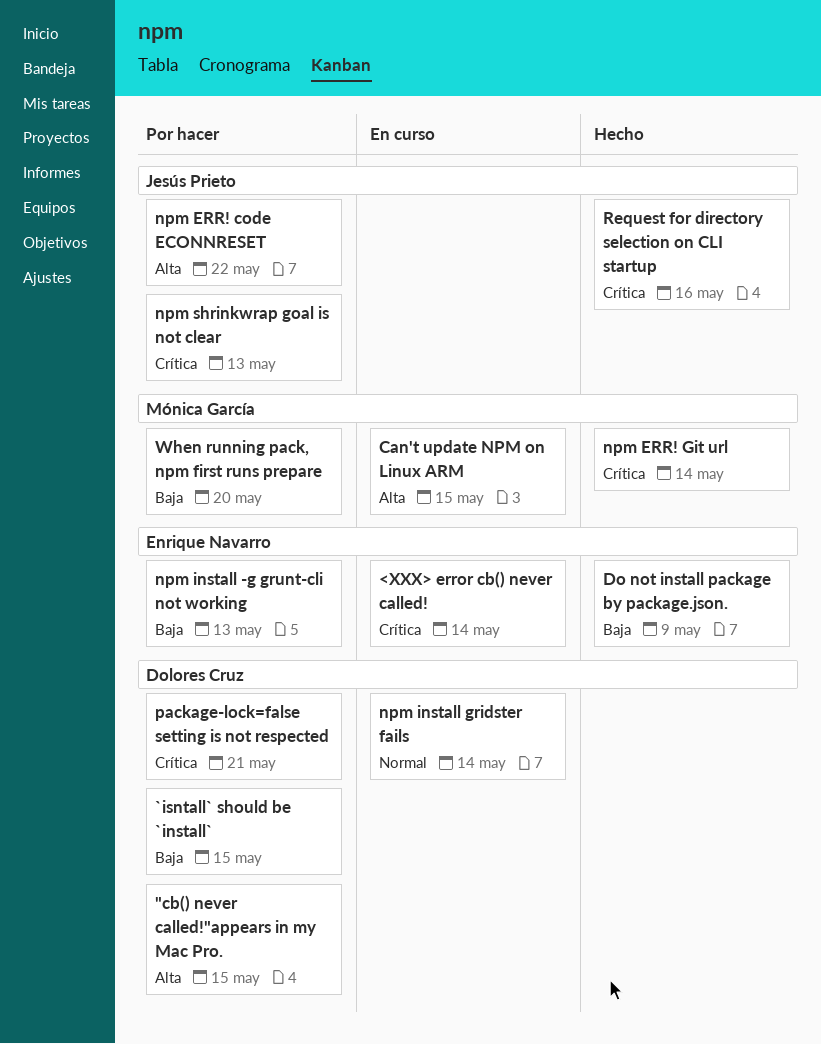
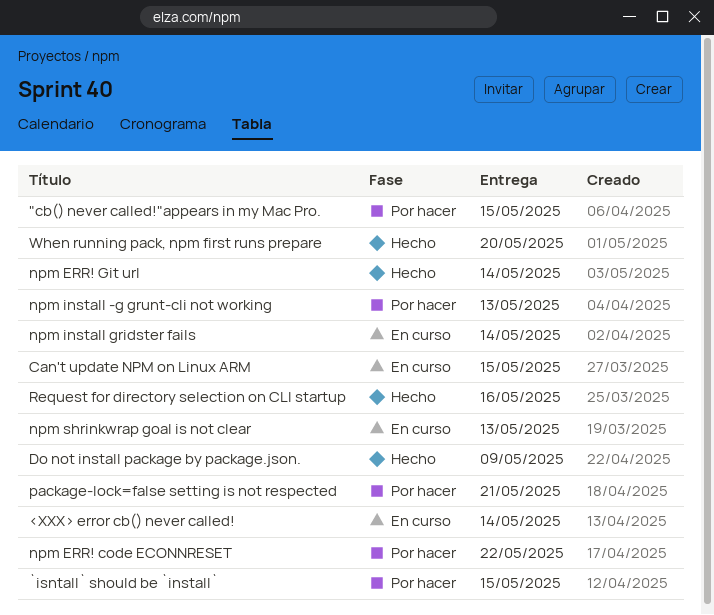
npm shrinkwrap goal is not clear, status: Por hacer -> En curso
When running pack, npm first runs prepare, status: Por hacer -> Hecho

